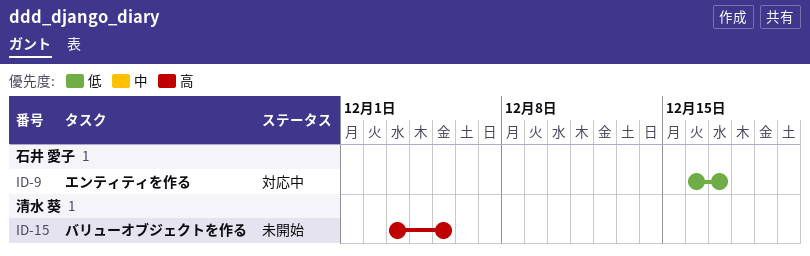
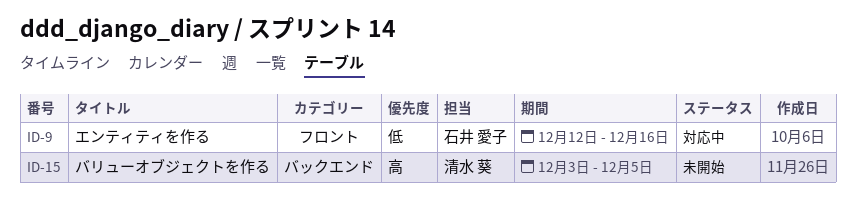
ID-9, start: Dec 16 -> Dec 12
ID-9, due: Dec 17 -> Dec 16

